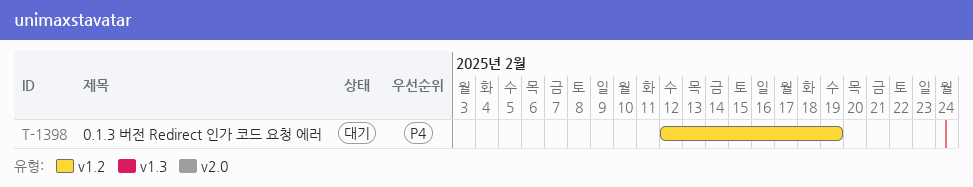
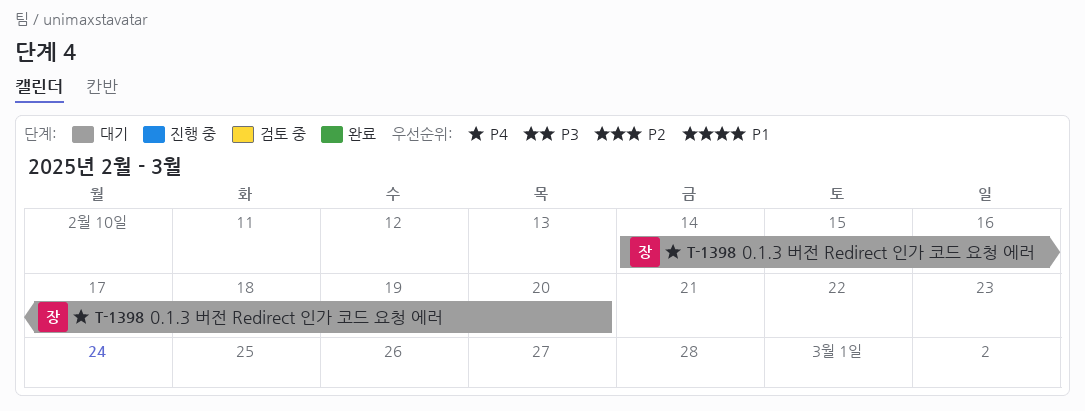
T-1398, start: Feb 12 -> Feb 14
T-1398, due: Feb 19 -> Feb 20

